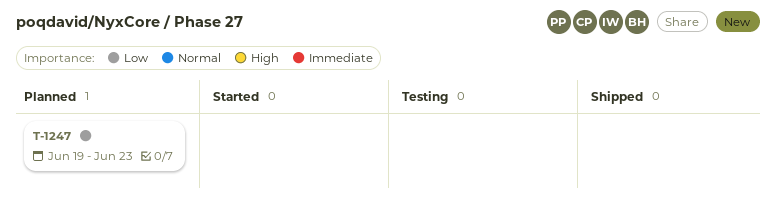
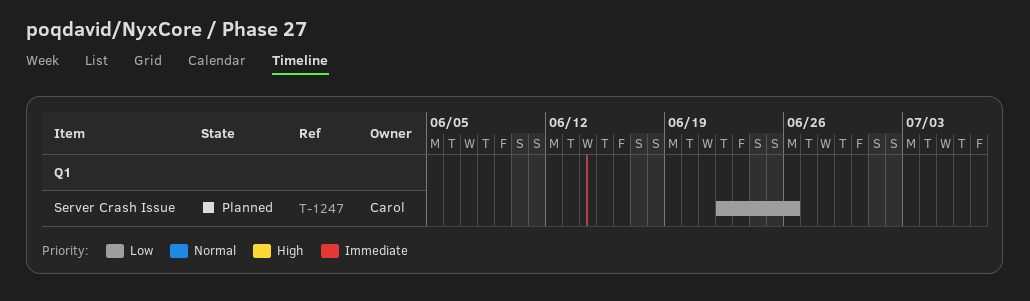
T-1247, start: Jun 19 -> Jun 22
T-1247, due: Jun 23 -> Jun 26

